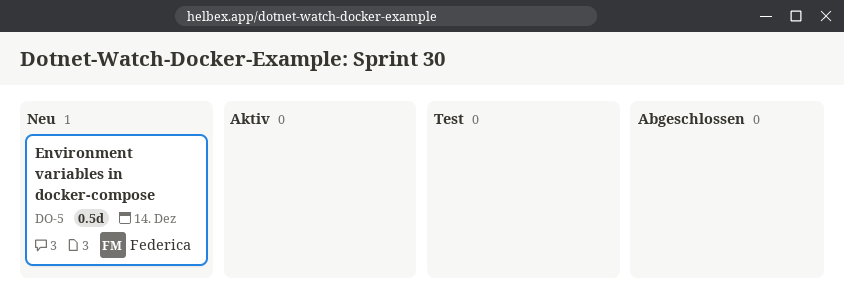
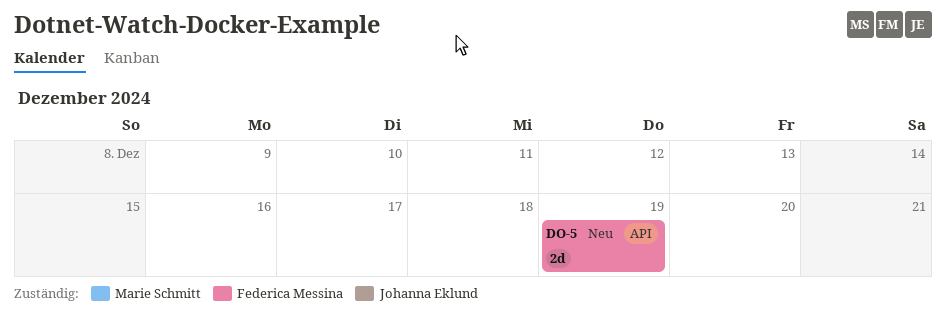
DO-5, estimate: 0.5d -> 2d
DO-5, due: Dec 14 -> Dec 19

